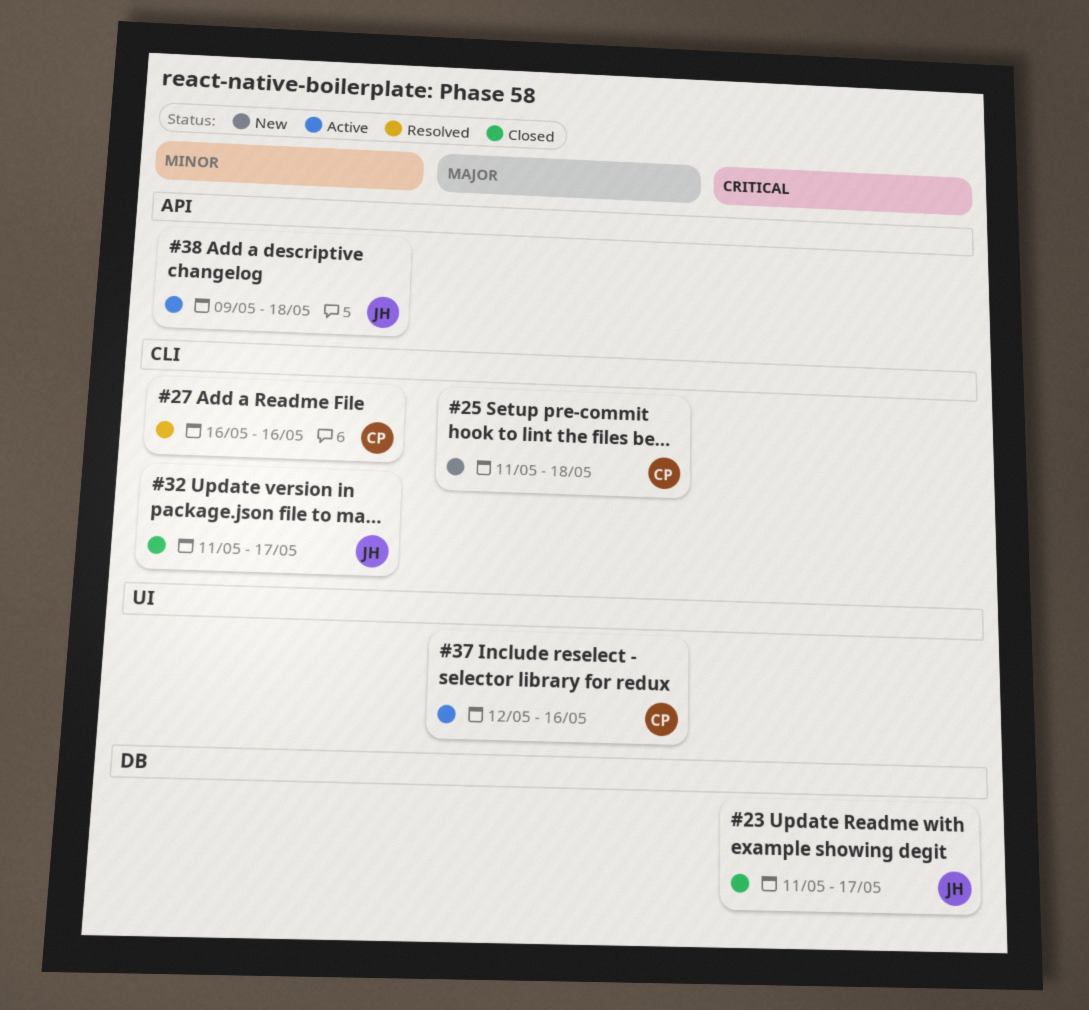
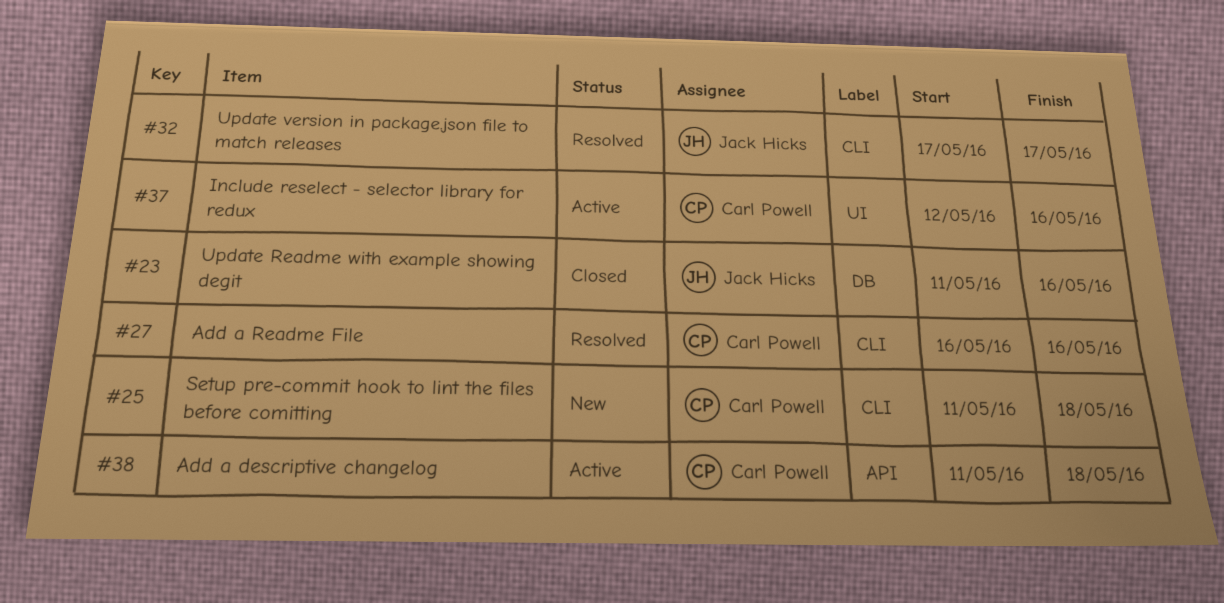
#23, due: May 17 -> May 16
#32, status: Closed -> Resolved
#32, start: May 11 -> May 17
#38, owner: Jack Hicks -> Carl Powell
#38, start: May 9 -> May 11

